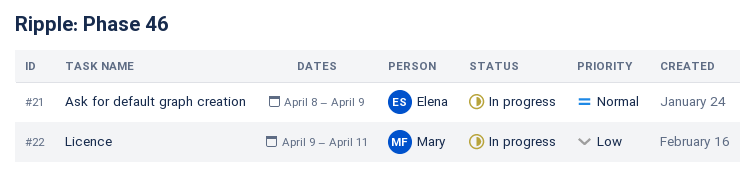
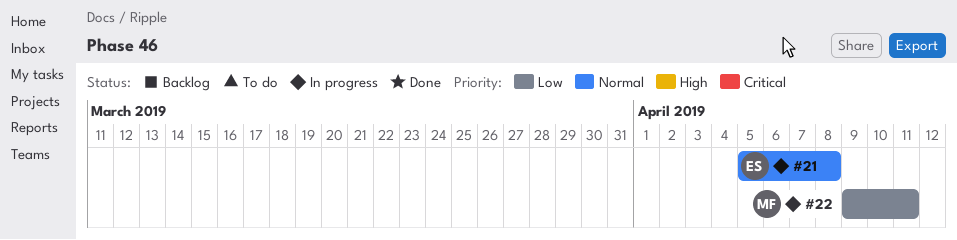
#21, start: Apr 8 -> Apr 5
#21, due: Apr 9 -> Apr 8

